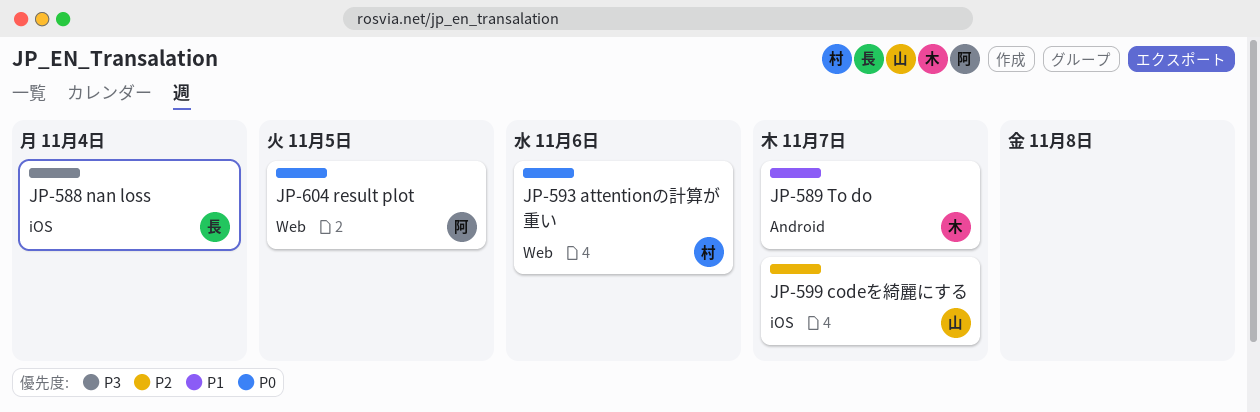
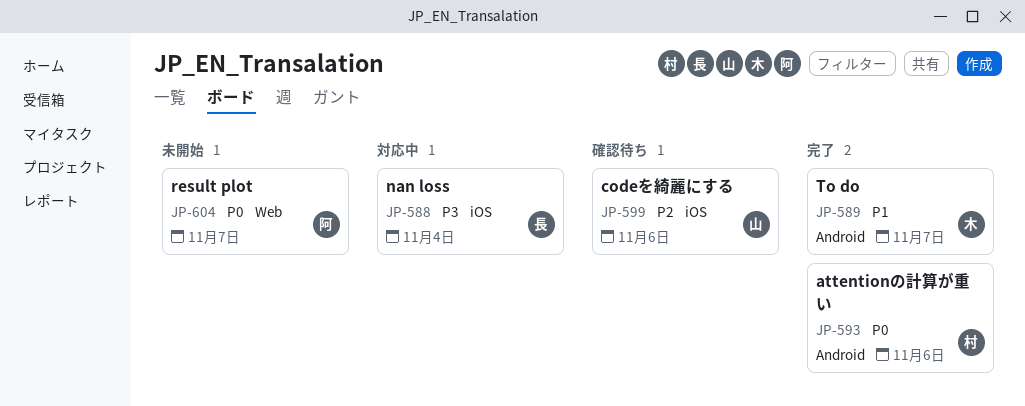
JP-593, label: Web -> Android
JP-599, due: Nov 7 -> Nov 6
JP-604, due: Nov 5 -> Nov 7

